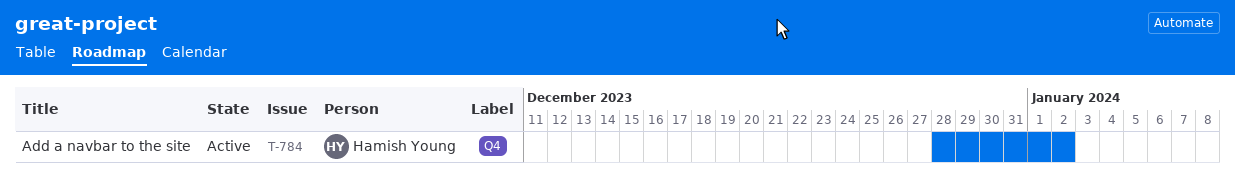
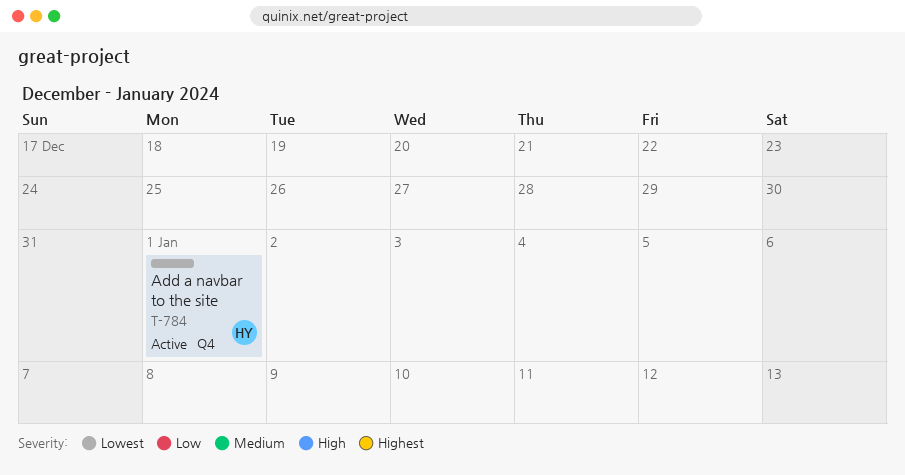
T-784, due: Jan 2 -> Jan 1

